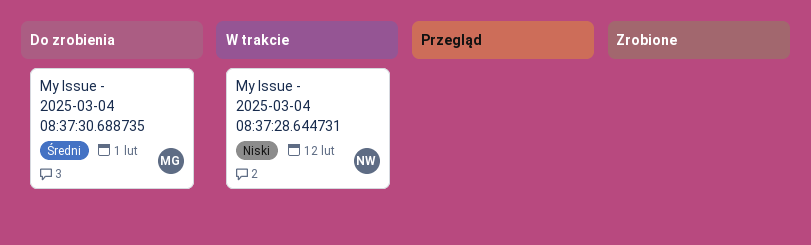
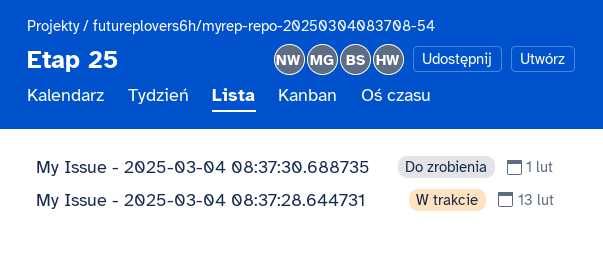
My Issue - 2025-03-04 08:37:28.644731, due: Feb 12 -> Feb 13

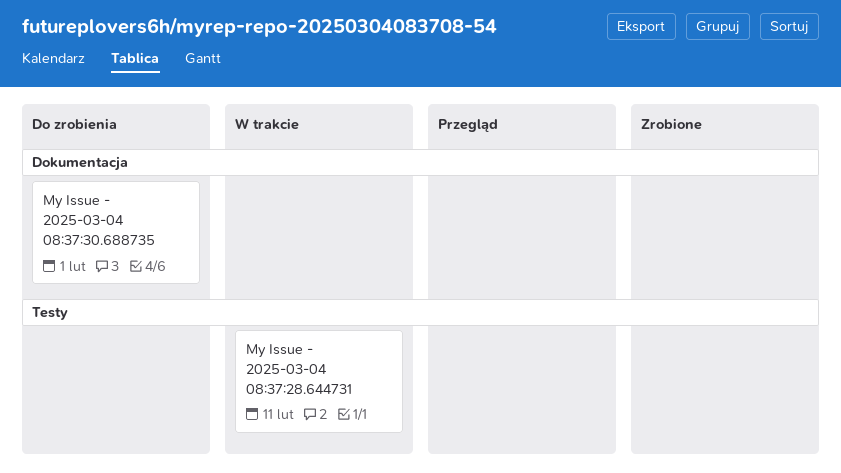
My Issue - 2025-03-04 08:37:28.644731, due: Feb 13 -> Feb 11

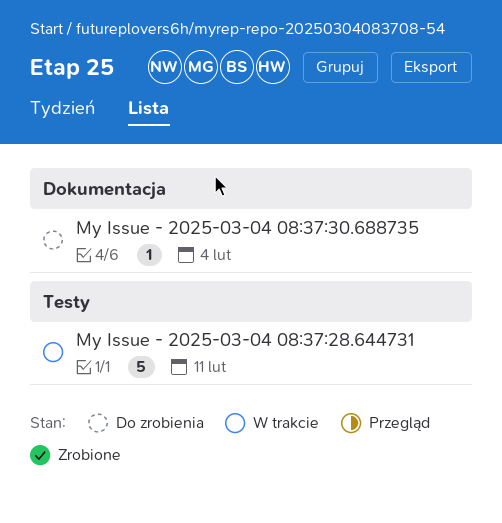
My Issue - 2025-03-04 08:37:30.688735, due: Feb 1 -> Feb 4

